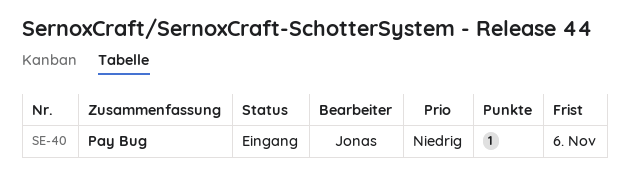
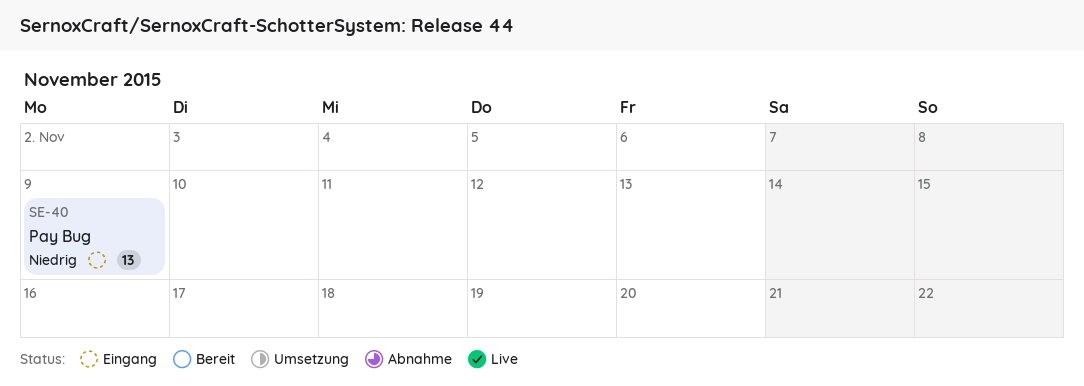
SE-40, estimate: 1 -> 13
SE-40, due: Nov 6 -> Nov 9

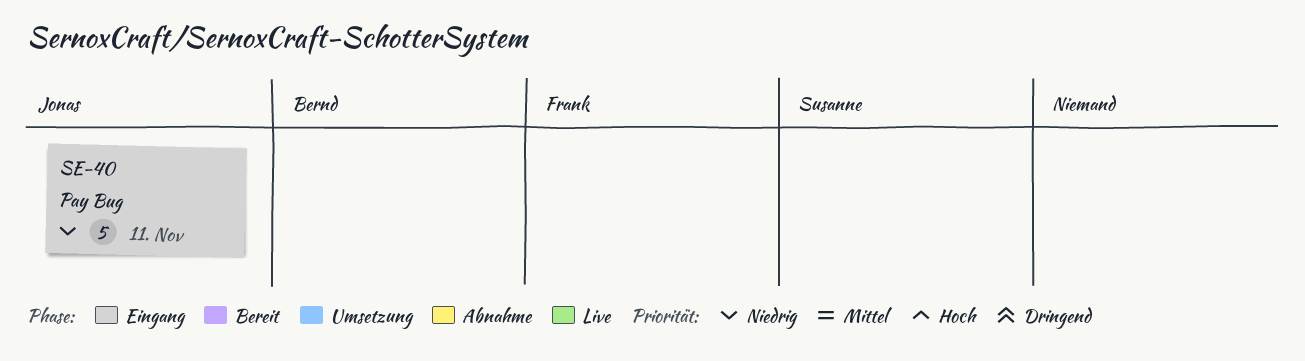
SE-40, estimate: 13 -> 5
SE-40, due: Nov 9 -> Nov 11

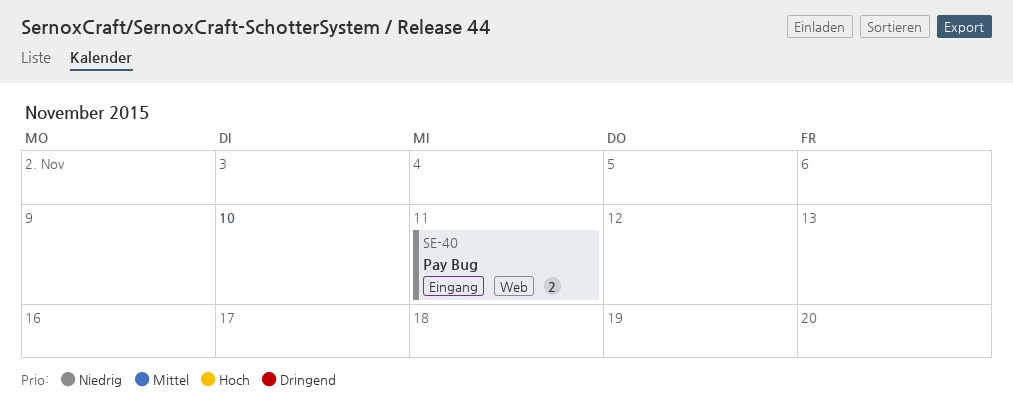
SE-40, estimate: 5 -> 2

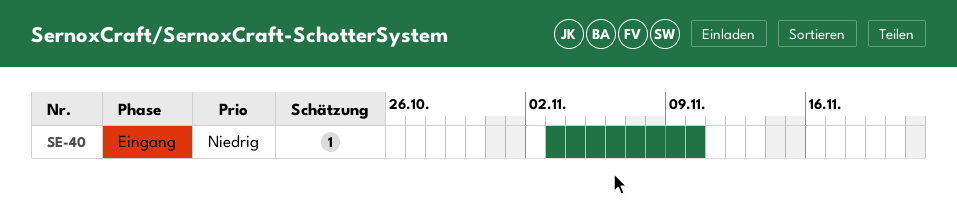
SE-40, estimate: 2 -> 1
SE-40, due: Nov 11 -> Nov 10

